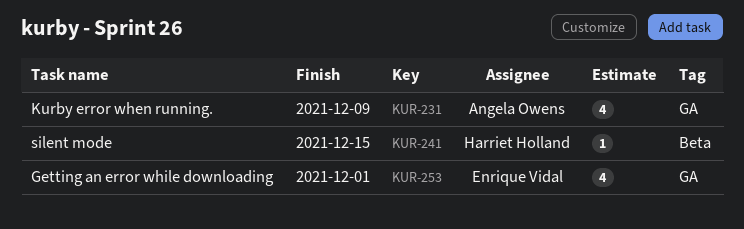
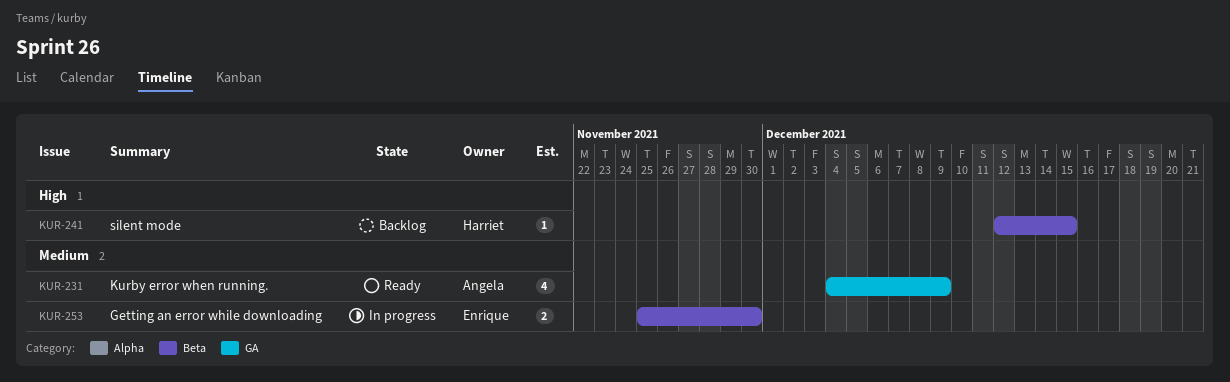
KUR-253, label: GA -> Beta
KUR-253, estimate: 4 -> 2
KUR-253, due: Dec 1 -> Nov 30

